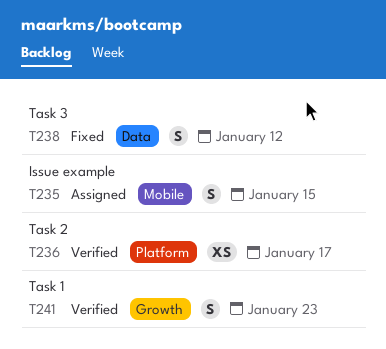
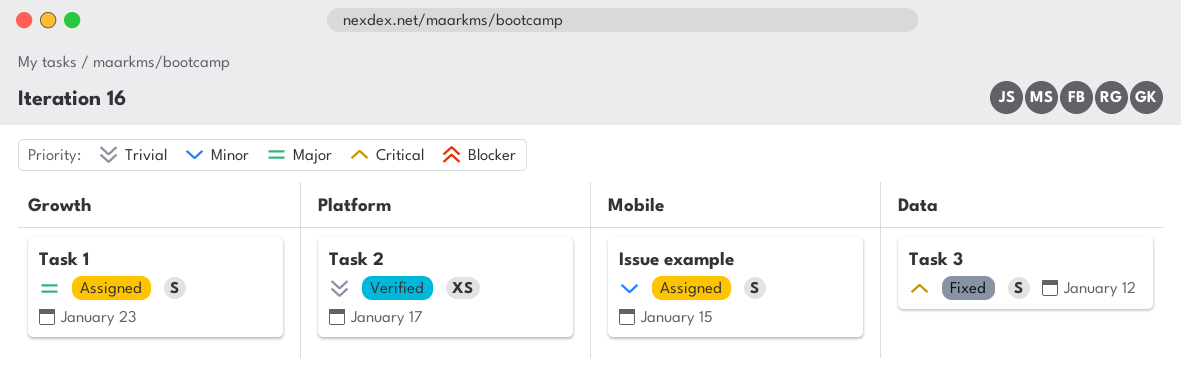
Task 1, status: Verified -> Assigned

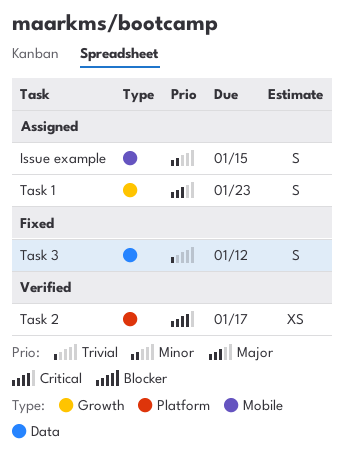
Task 2, priority: Trivial -> Critical
Task 3, priority: Critical -> Trivial

